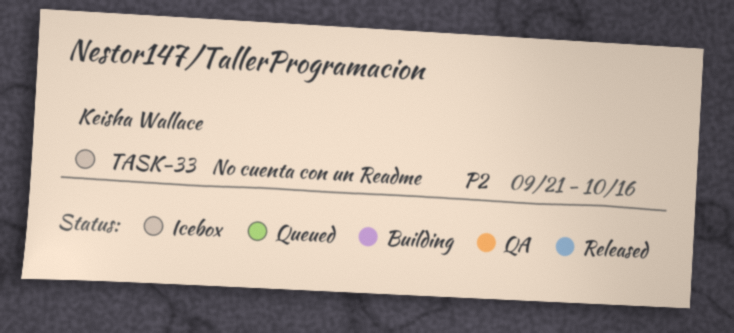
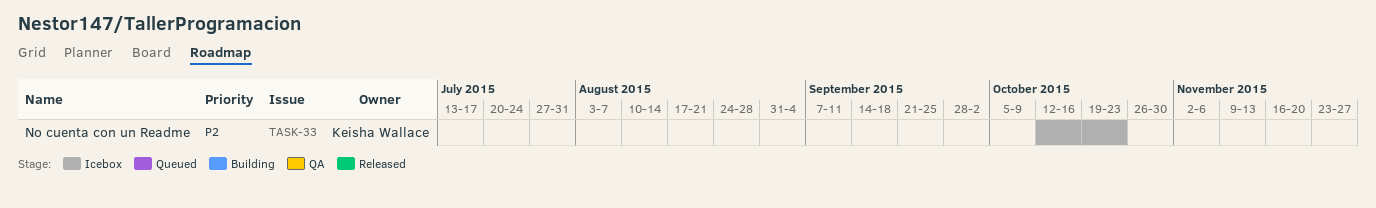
TASK-33, start: Sep 21 -> Oct 12
TASK-33, due: Oct 16 -> Oct 23

